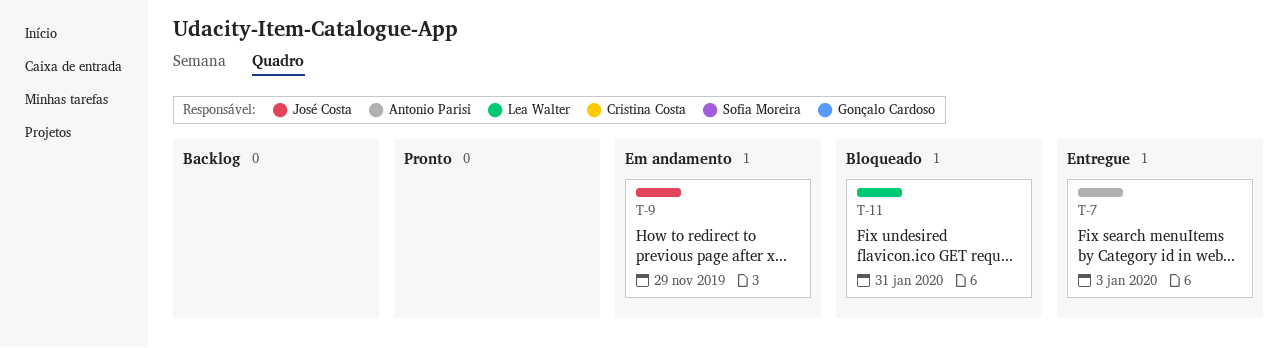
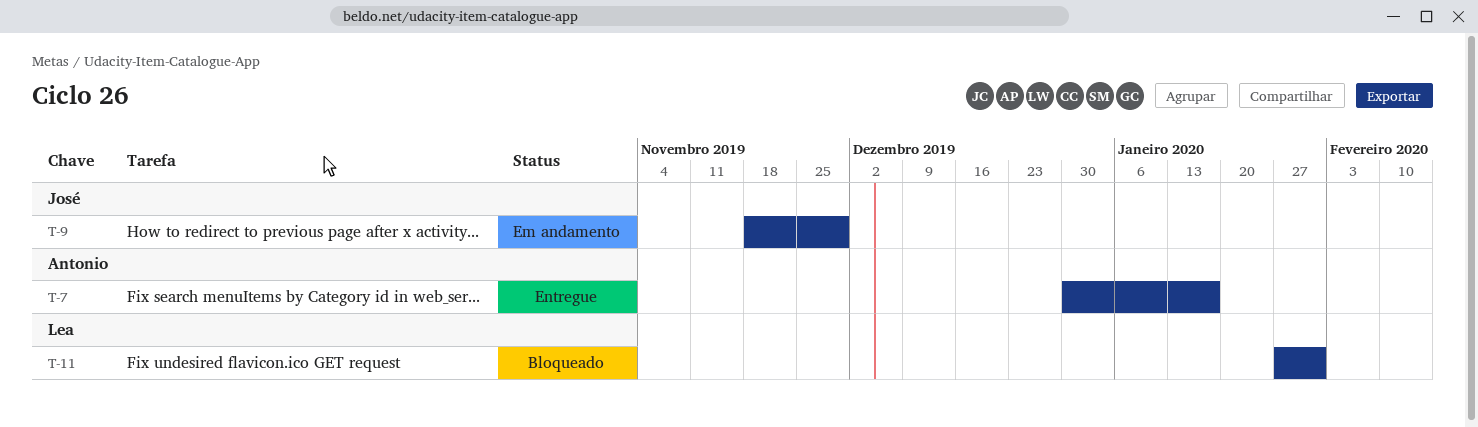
T-7, due: Jan 3 -> Jan 17

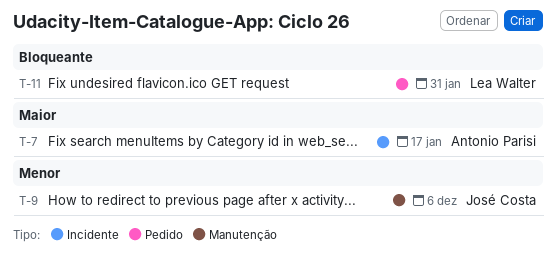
T-9, due: Nov 29 -> Dec 6

